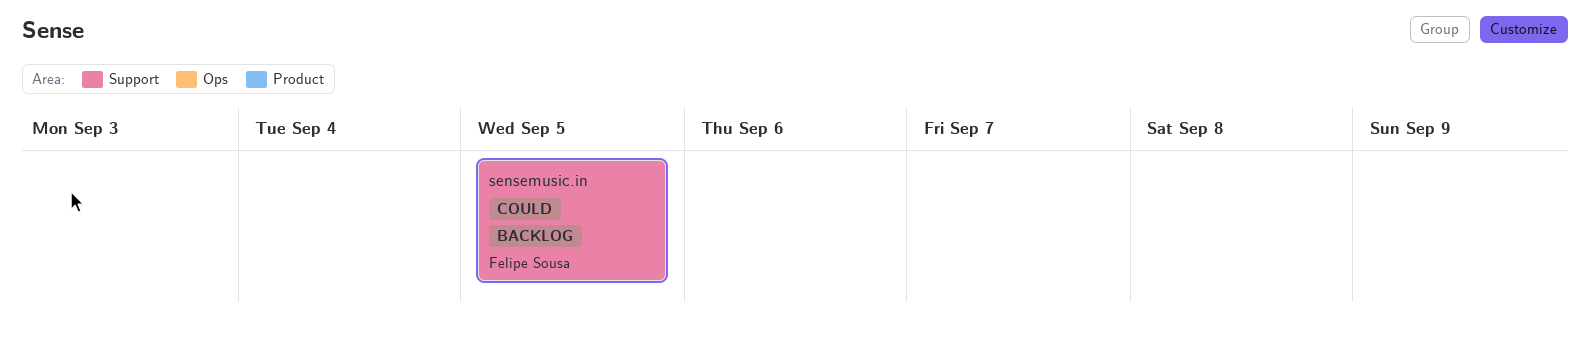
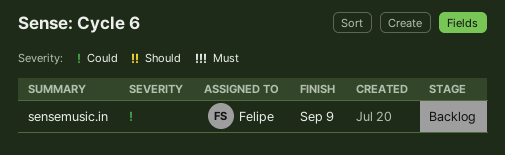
sensemusic.in, due: Sep 5 -> Sep 9

